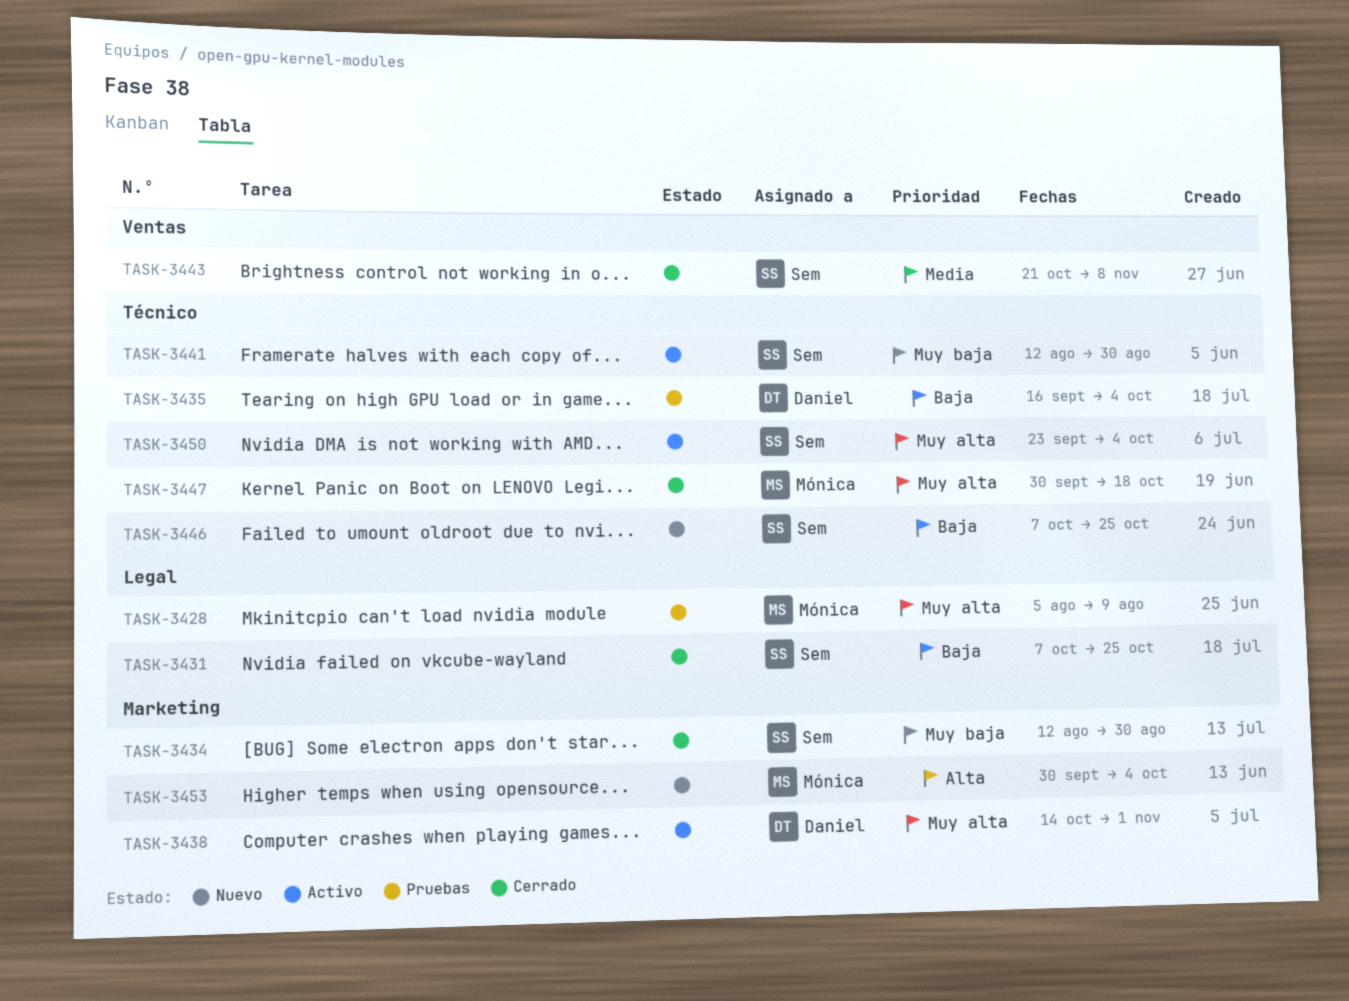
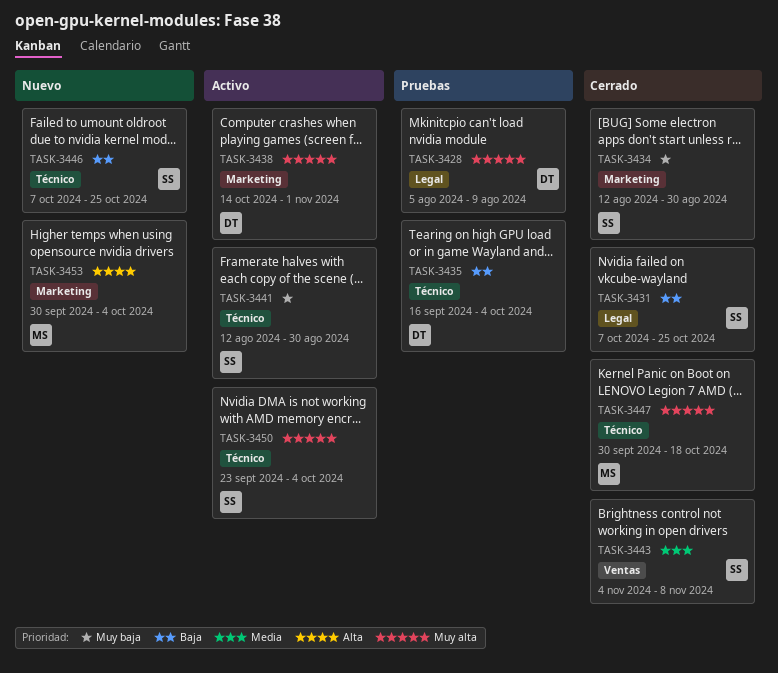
TASK-3428, owner: Mónica -> Daniel
TASK-3443, start: Oct 21 -> Nov 4

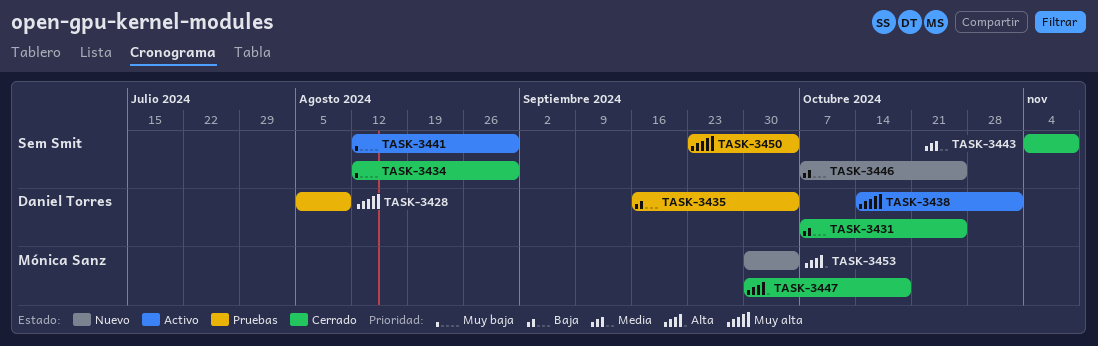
TASK-3431, owner: Sem Smit -> Daniel Torres
TASK-3447, priority: Muy alta -> Alta
TASK-3450, status: Activo -> Pruebas

